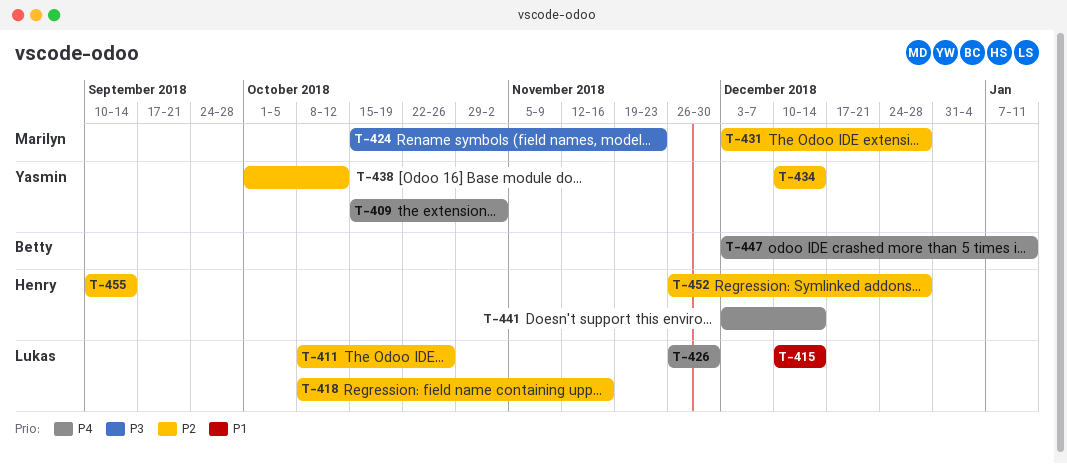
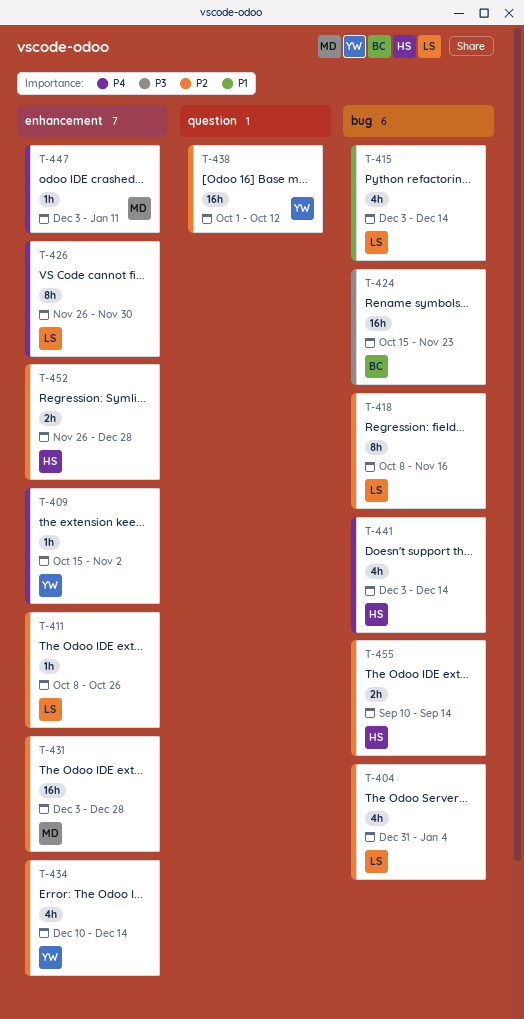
T-404: none -> present
T-415, start: Dec 10 -> Dec 3
T-424, owner: Marilyn -> Betty
T-447, owner: Betty -> Marilyn

